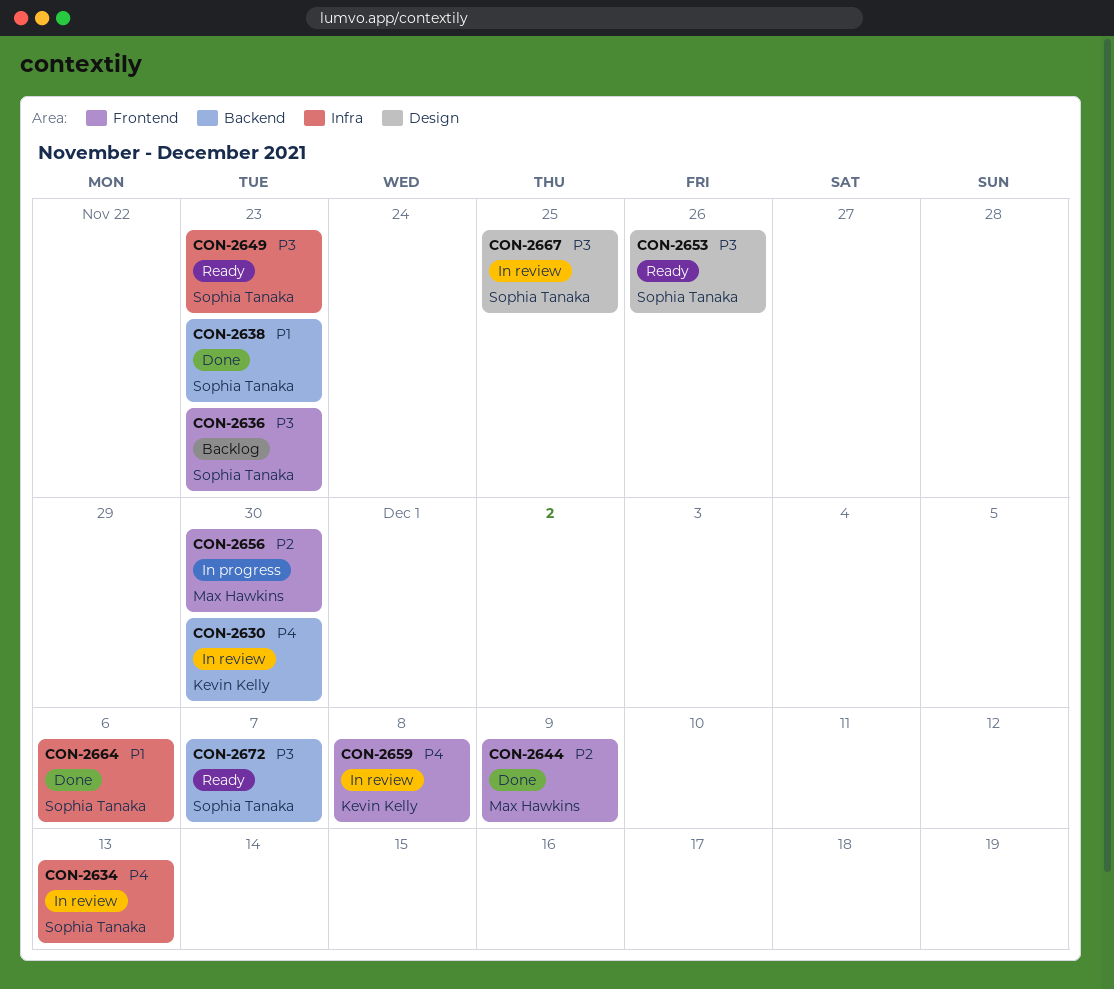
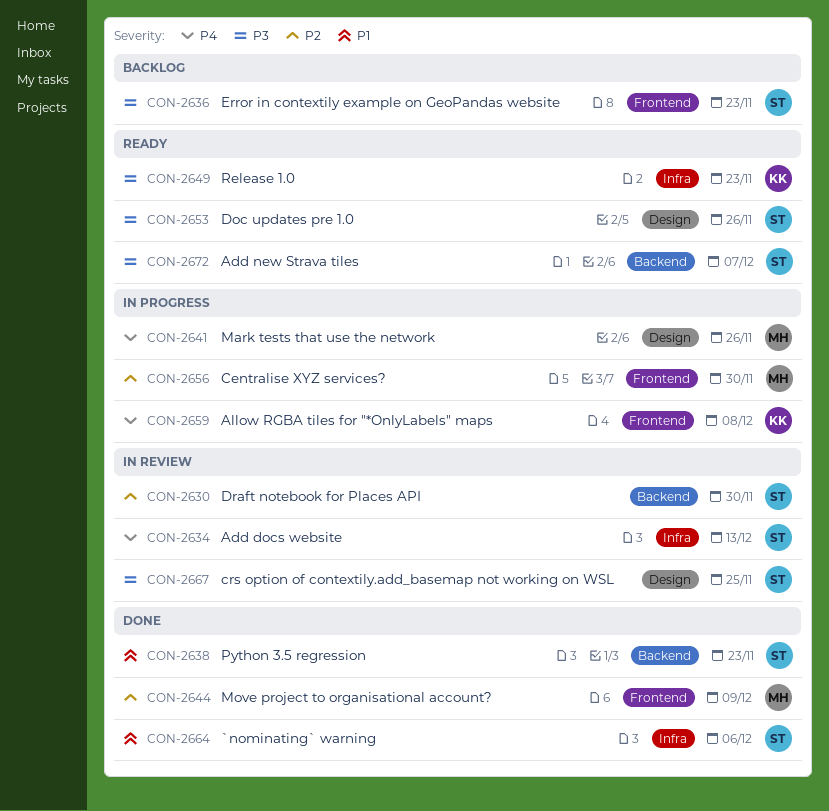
CON-2630, owner: Kevin Kelly -> Sophia Tanaka
CON-2630, priority: P4 -> P2
CON-2641: none -> present
CON-2649, owner: Sophia Tanaka -> Kevin Kelly
CON-2659, status: In review -> In progress

